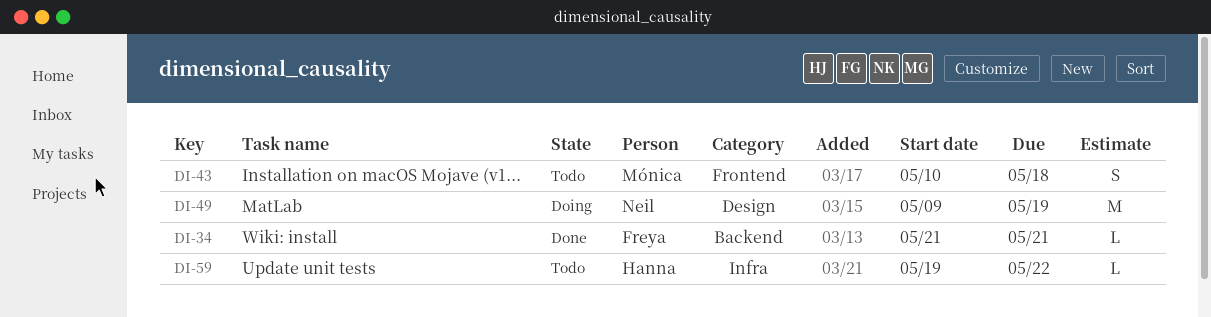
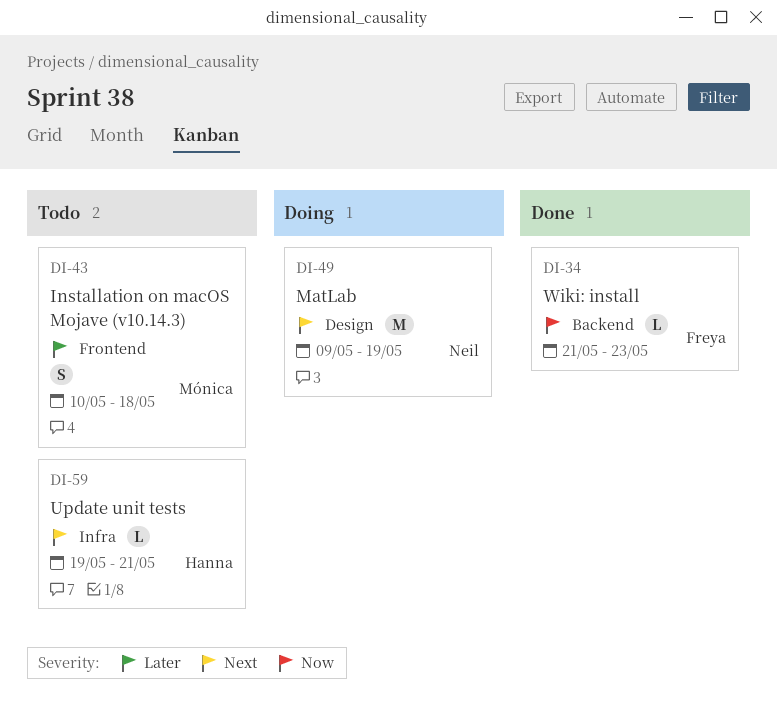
DI-34, due: May 21 -> May 23
DI-59, due: May 22 -> May 21

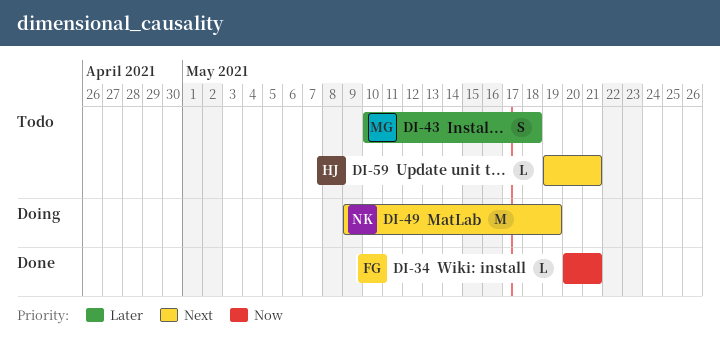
DI-34, start: May 21 -> May 20
DI-34, due: May 23 -> May 21

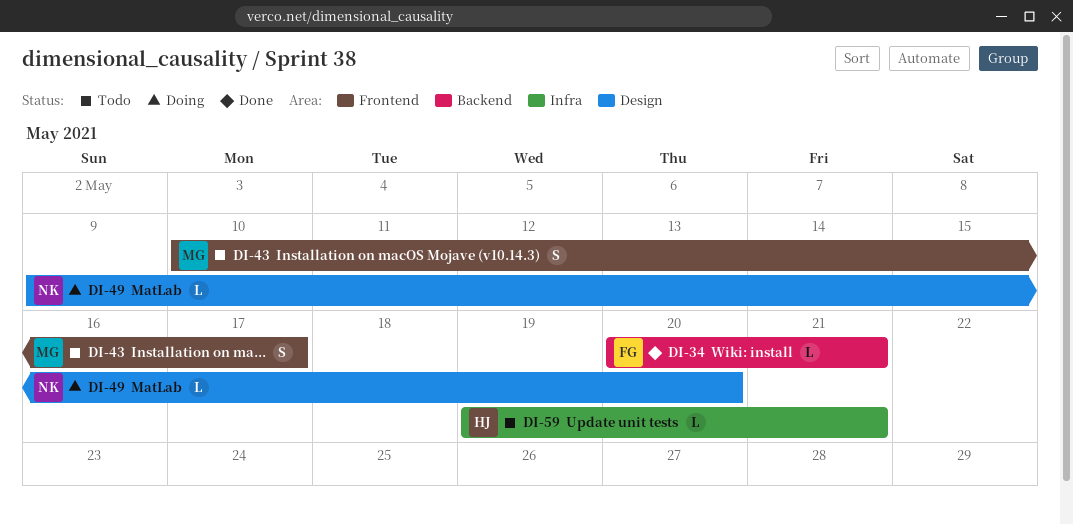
DI-43, due: May 18 -> May 17
DI-49, estimate: M -> L
DI-49, due: May 19 -> May 20

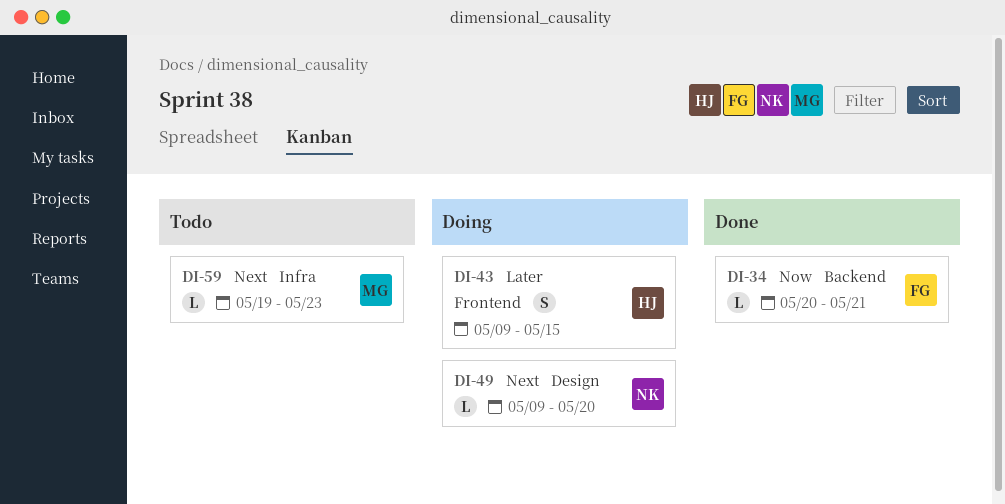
DI-43, status: Todo -> Doing
DI-43, owner: MG -> HJ
DI-43, start: May 10 -> May 9
DI-43, due: May 17 -> May 15
DI-59, owner: HJ -> MG
DI-59, due: May 21 -> May 23

